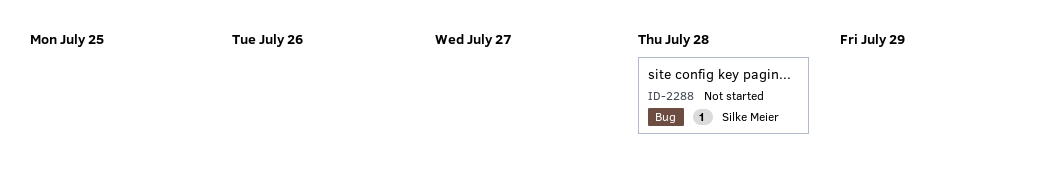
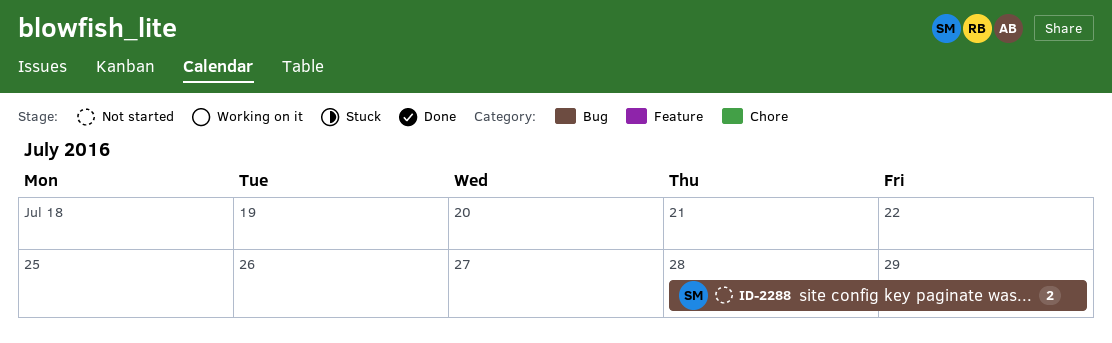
ID-2288, estimate: 1 -> 2
ID-2288, due: Jul 28 -> Jul 29

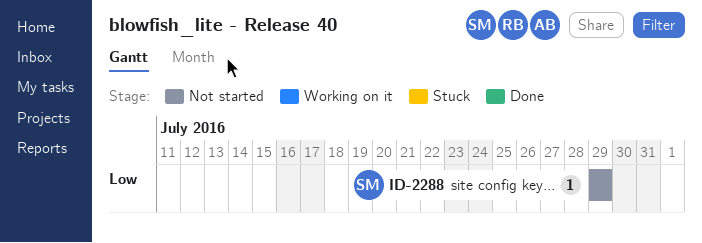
ID-2288, estimate: 2 -> 1
ID-2288, start: Jul 28 -> Jul 29

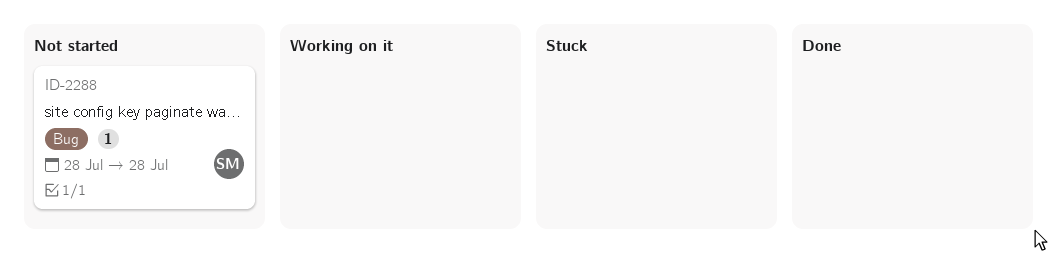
ID-2288, start: Jul 29 -> Jul 28
ID-2288, due: Jul 29 -> Jul 28

